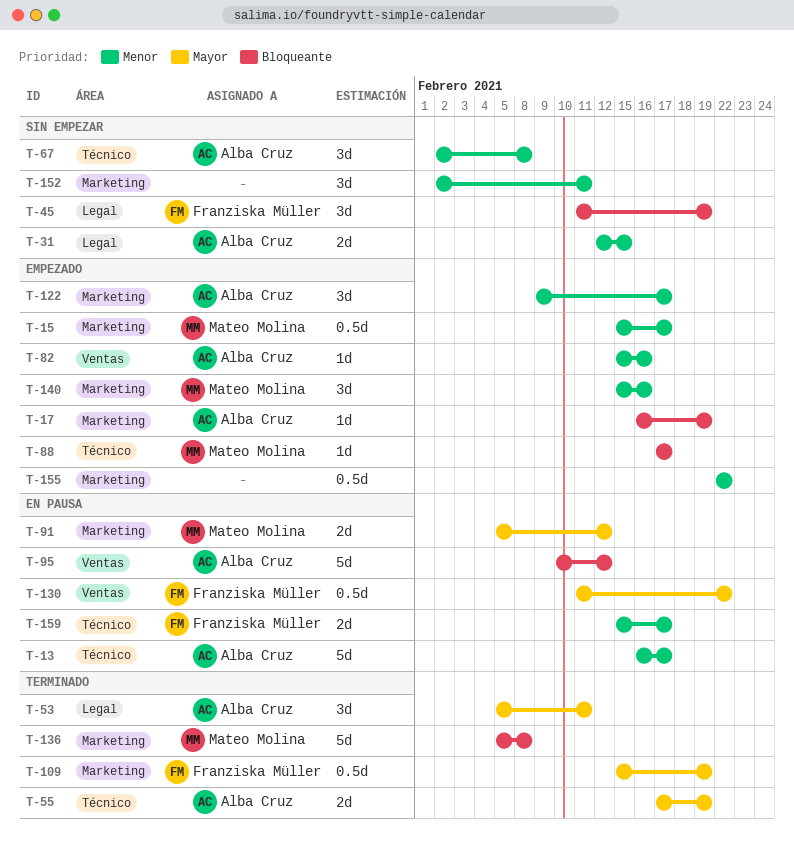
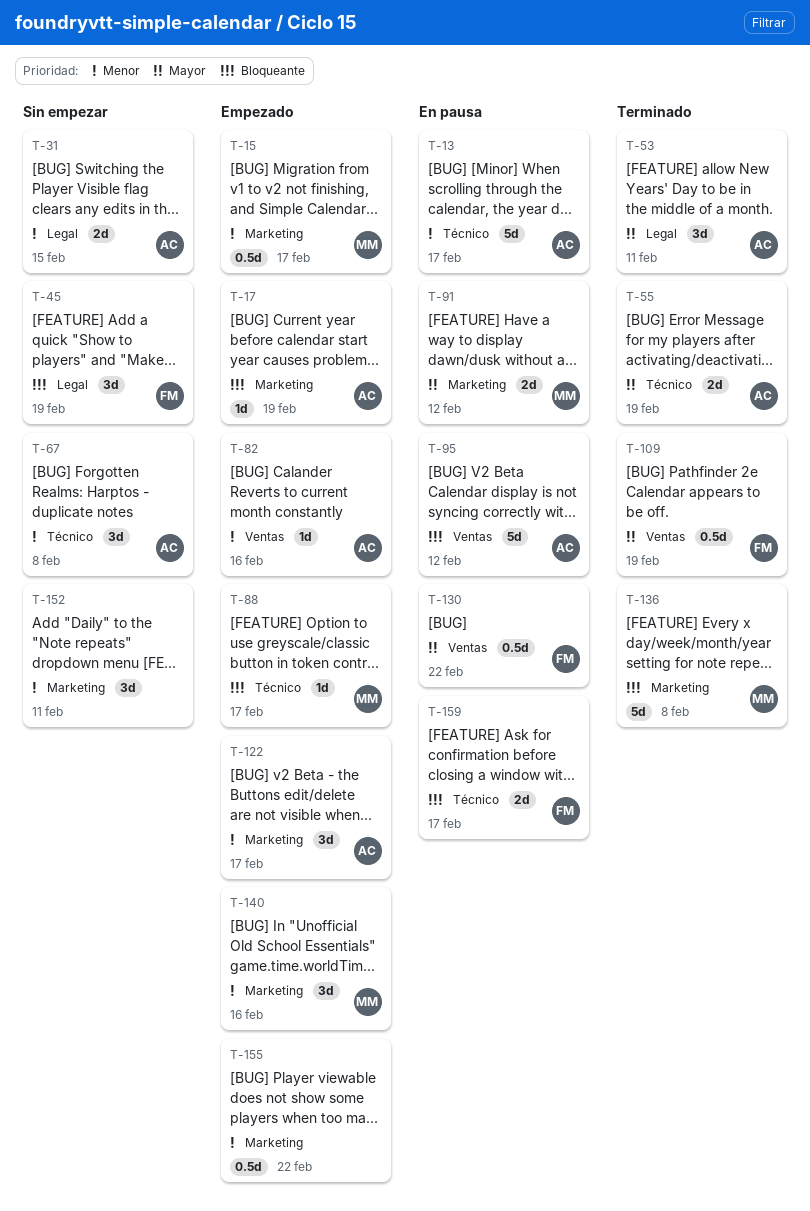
T-109, label: Marketing -> Ventas
T-159, priority: Menor -> Bloqueante

